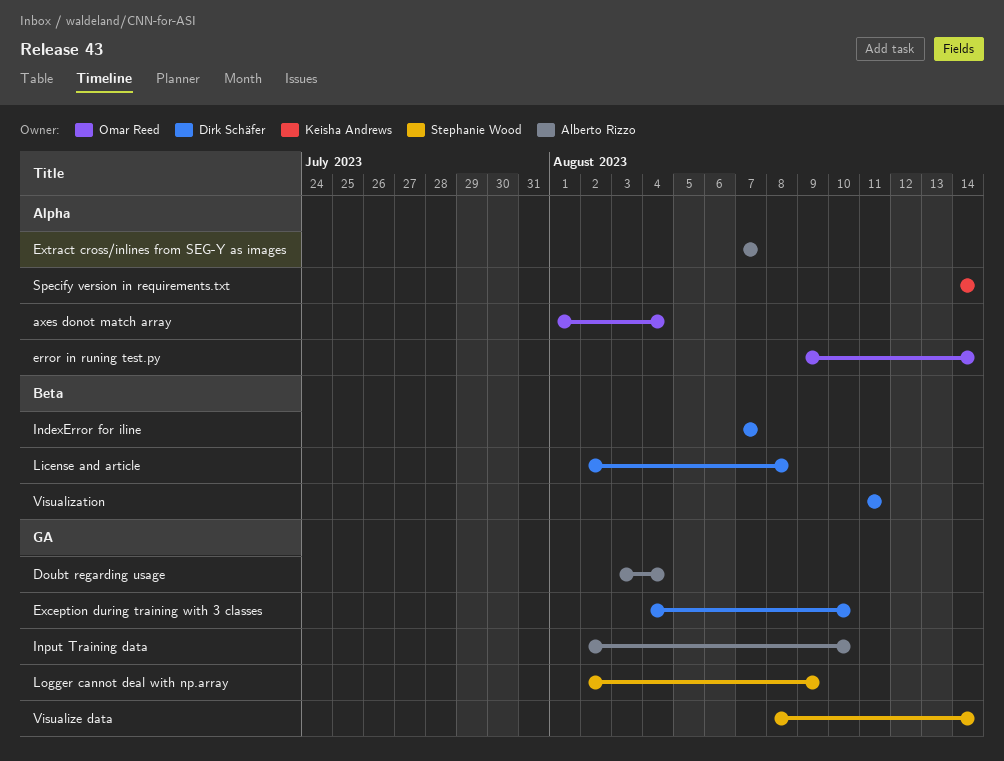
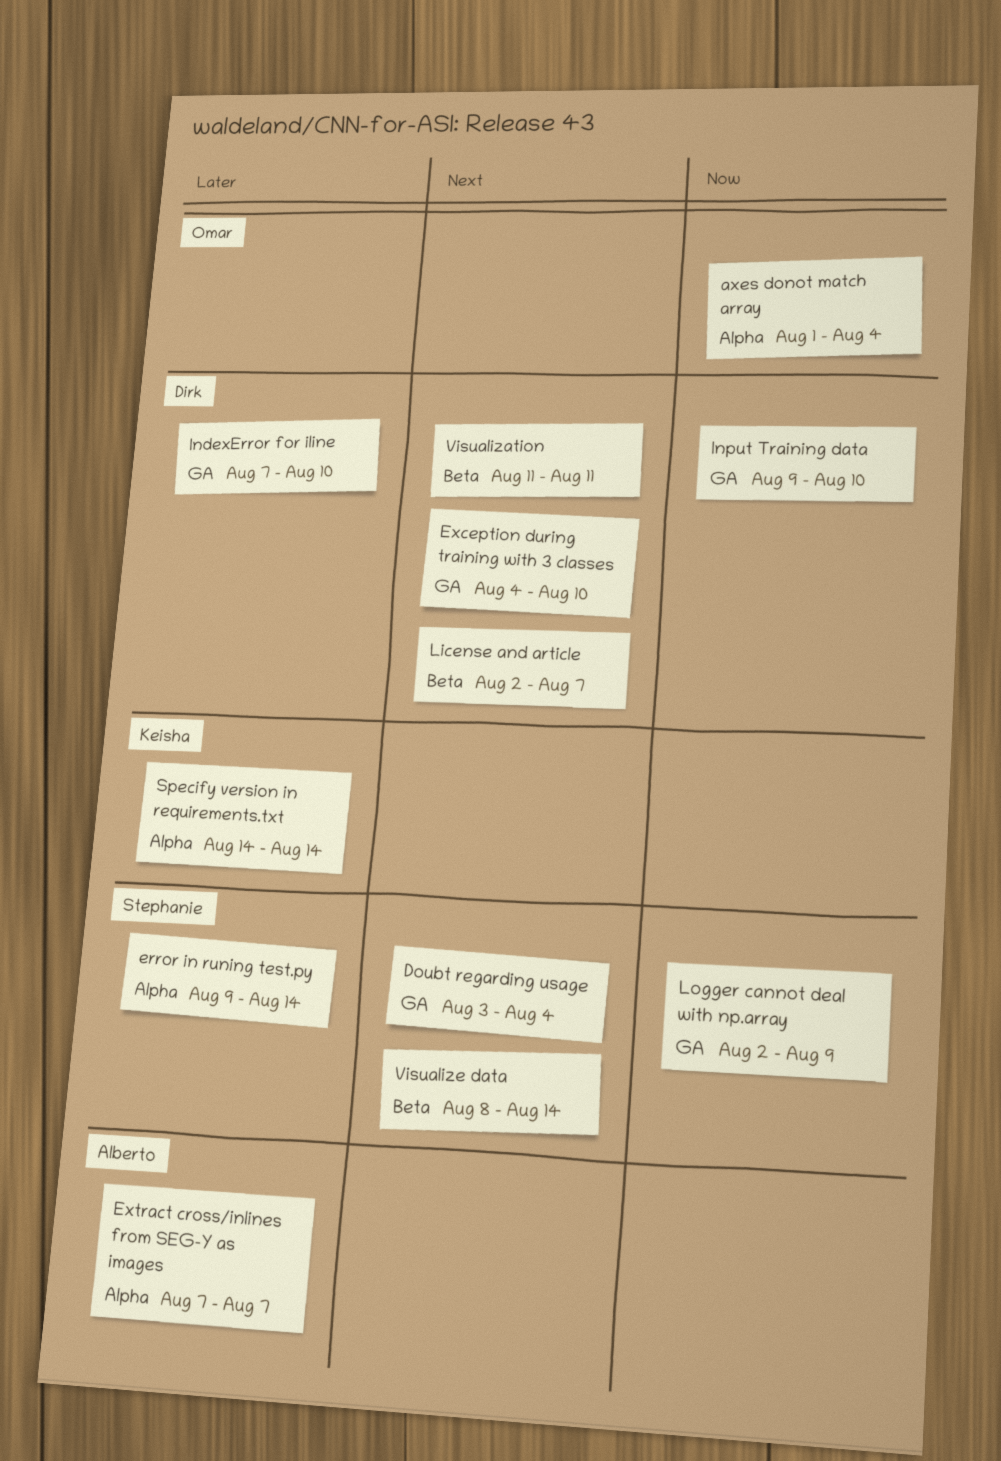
Doubt regarding usage, owner: Alberto Rizzo -> Stephanie Wood
error in runing test.py, owner: Omar Reed -> Stephanie Wood
IndexError for iline, label: Beta -> GA
IndexError for iline, due: Aug 7 -> Aug 10
Input Training data, owner: Alberto Rizzo -> Dirk Schäfer
Input Training data, start: Aug 2 -> Aug 9
License and article, due: Aug 8 -> Aug 7
Visualize data, label: GA -> Beta

